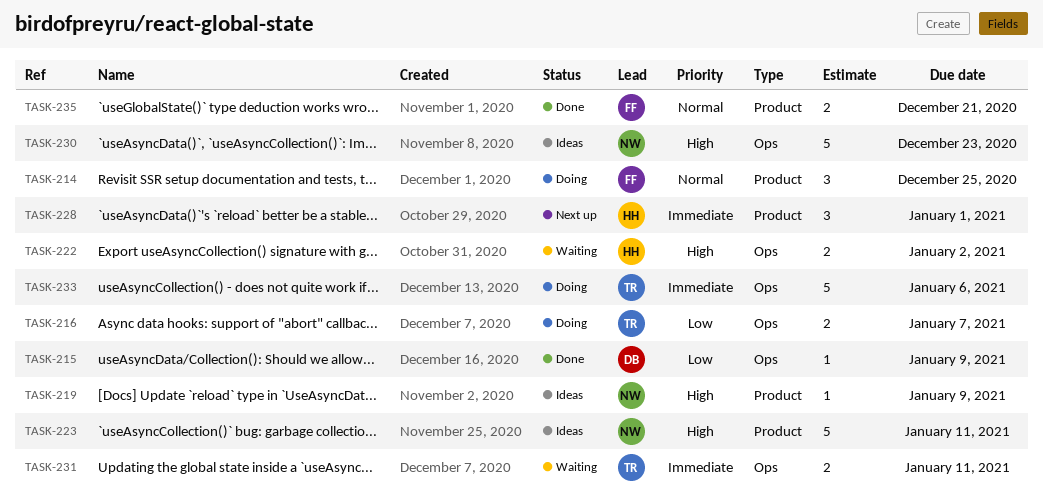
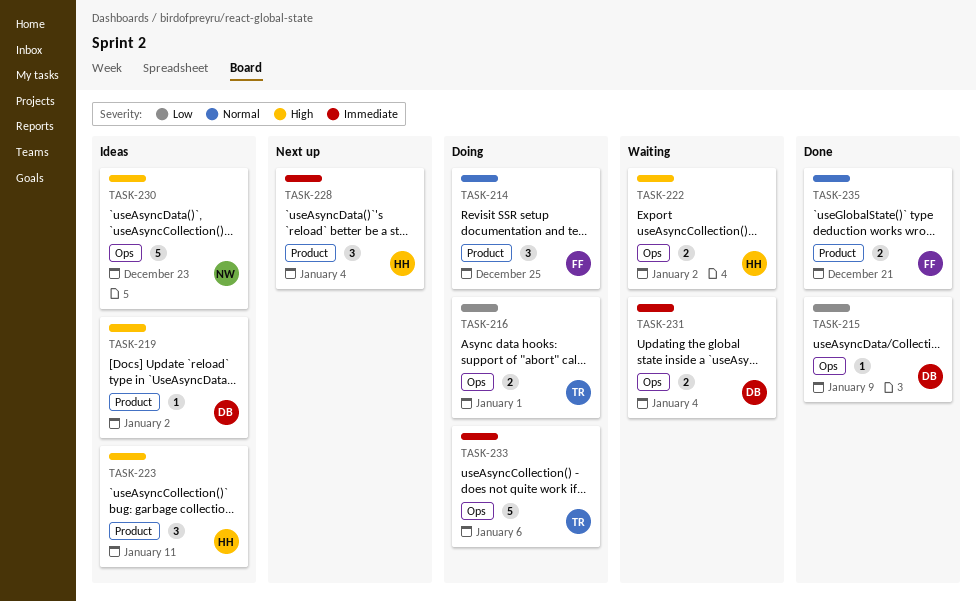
TASK-216, due: Jan 7 -> Jan 1
TASK-219, owner: NW -> DB
TASK-219, due: Jan 9 -> Jan 2
TASK-223, owner: NW -> HH
TASK-223, estimate: 5 -> 3
TASK-228, due: Jan 1 -> Jan 4
TASK-231, owner: TR -> DB
TASK-231, due: Jan 11 -> Jan 4

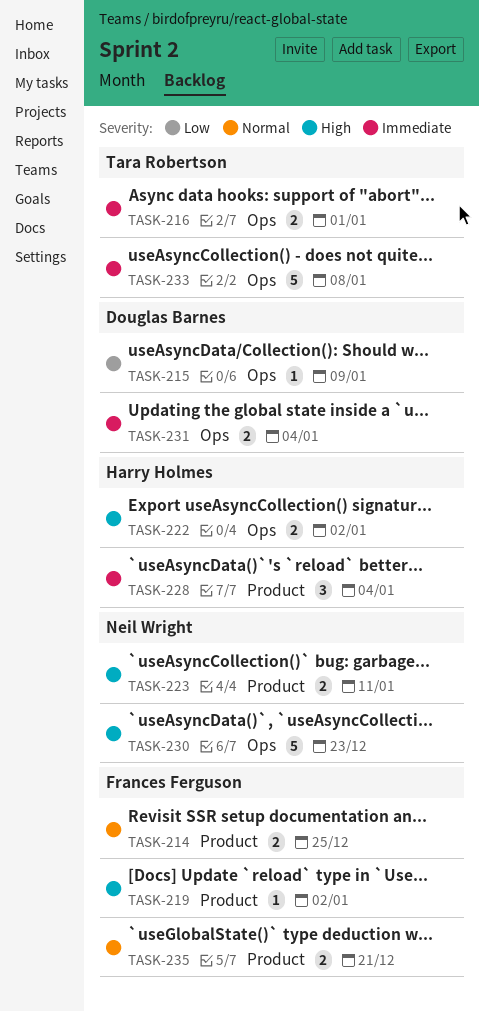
TASK-214, estimate: 3 -> 2
TASK-216, priority: Low -> Immediate
TASK-219, owner: Douglas Barnes -> Frances Ferguson
TASK-223, owner: Harry Holmes -> Neil Wright
TASK-223, estimate: 3 -> 2
TASK-233, due: Jan 6 -> Jan 8

